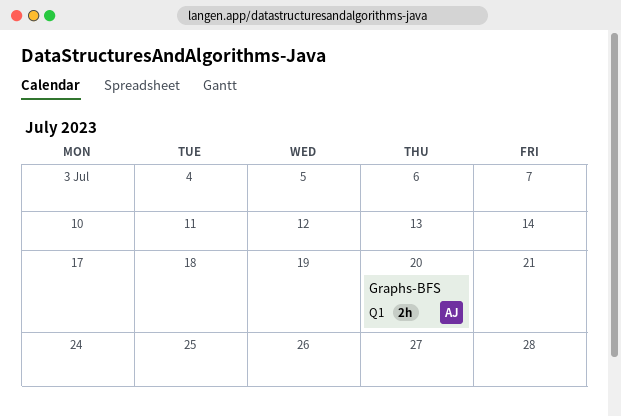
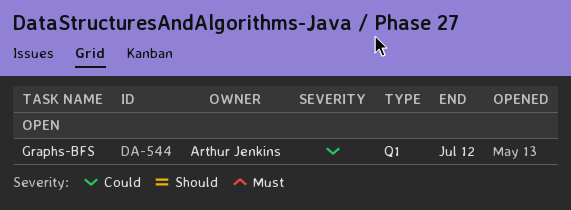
Graphs-BFS, due: Jul 20 -> Jul 12

